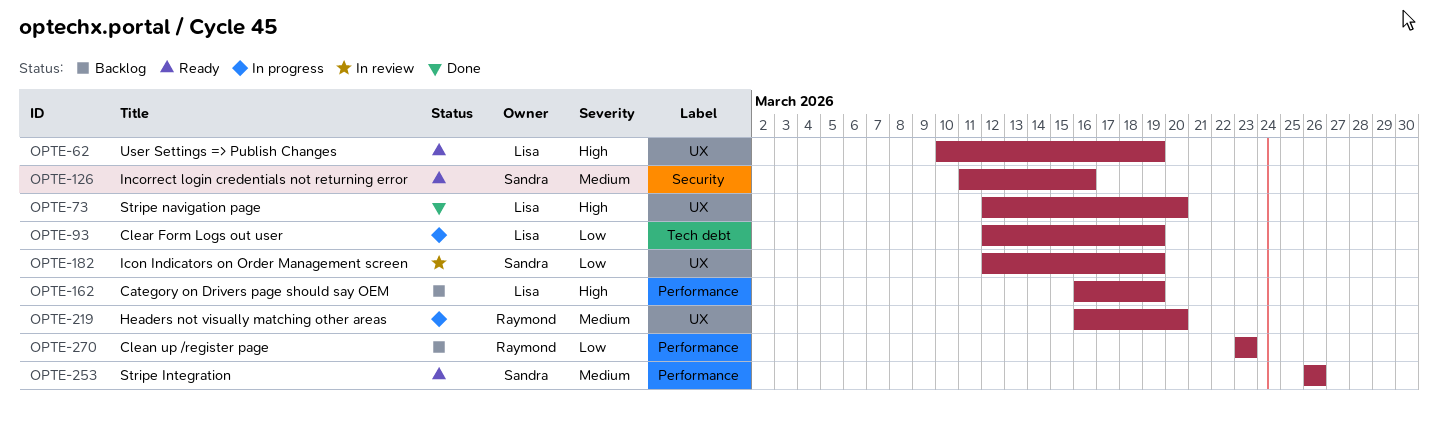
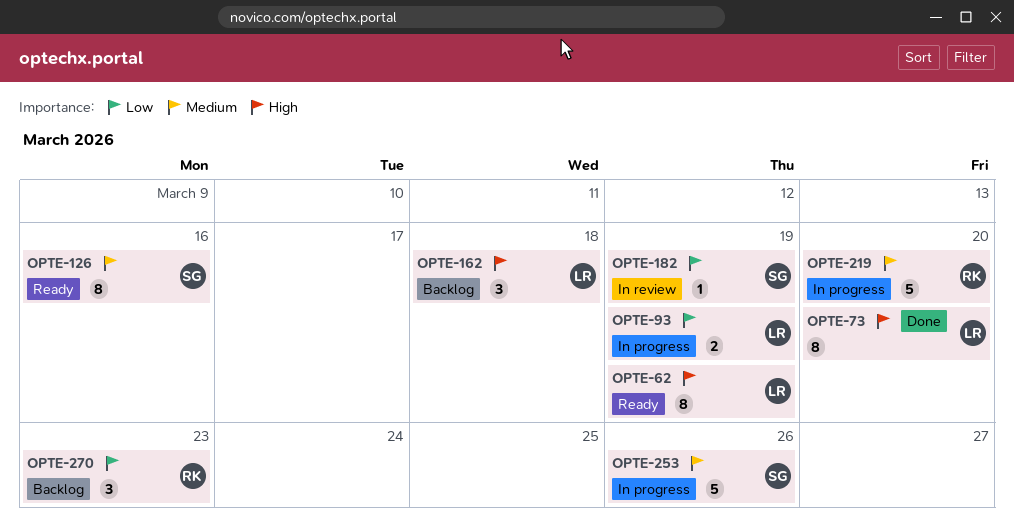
OPTE-162, due: Mar 19 -> Mar 18
OPTE-253, status: Ready -> In progress

